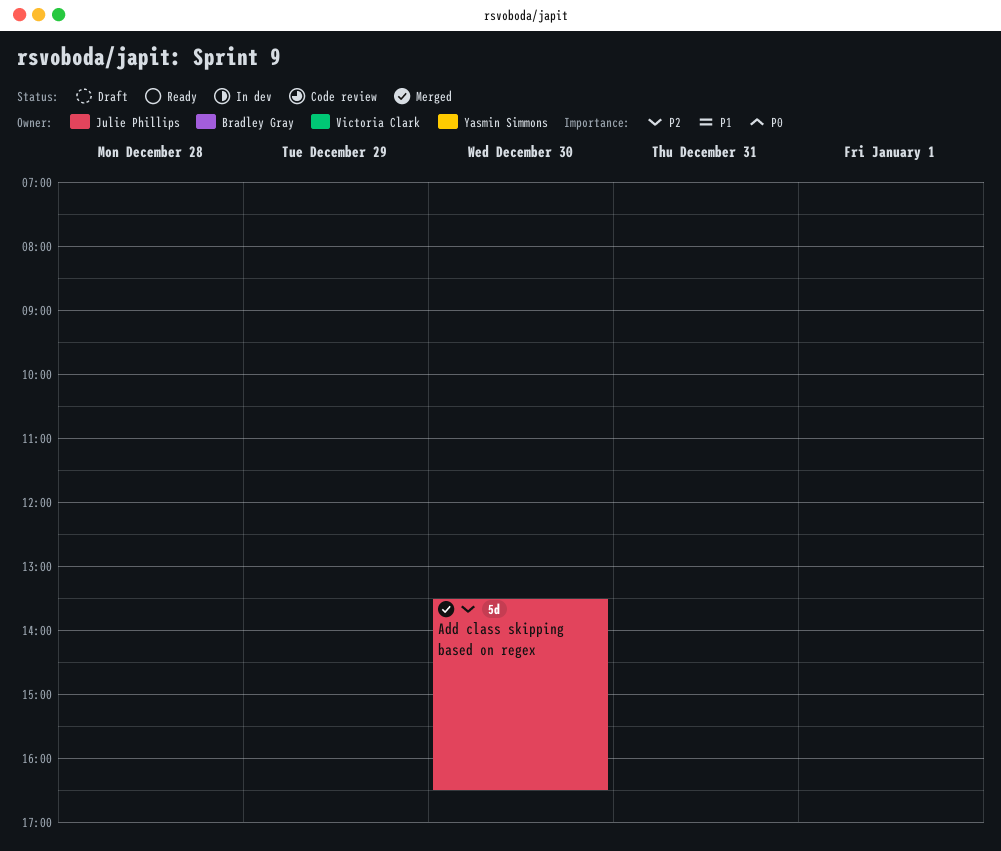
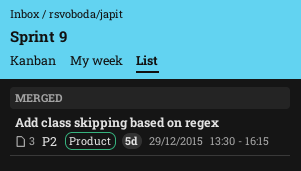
Add class skipping based on regex, day: Dec 30 -> Dec 29
Add class skipping based on regex, ends: 16:30 -> 16:15

